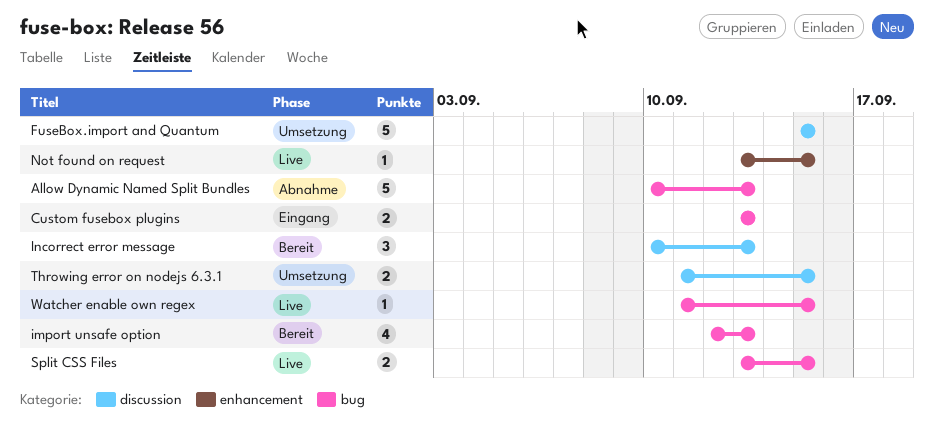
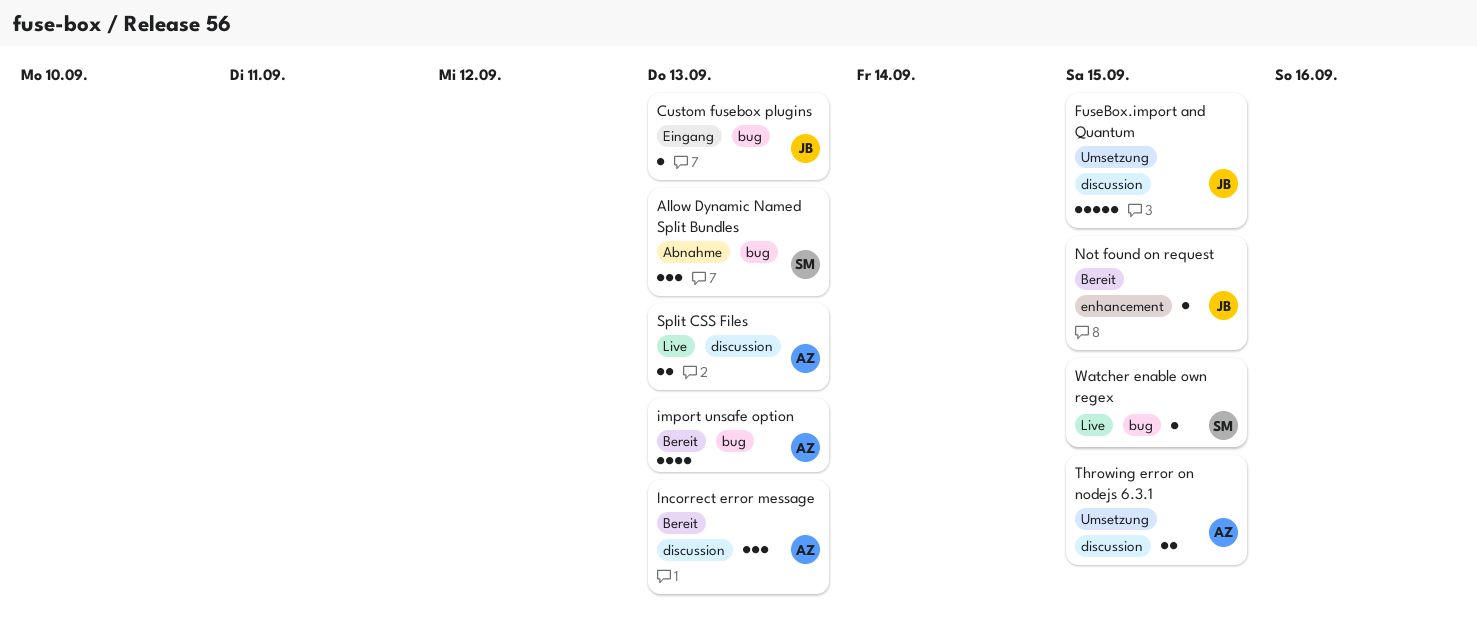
Allow Dynamic Named Split Bundles, estimate: 5 -> 3
Custom fusebox plugins, estimate: 2 -> 1
Not found on request, status: Live -> Bereit
Split CSS Files, label: bug -> discussion
Split CSS Files, due: Sep 15 -> Sep 13

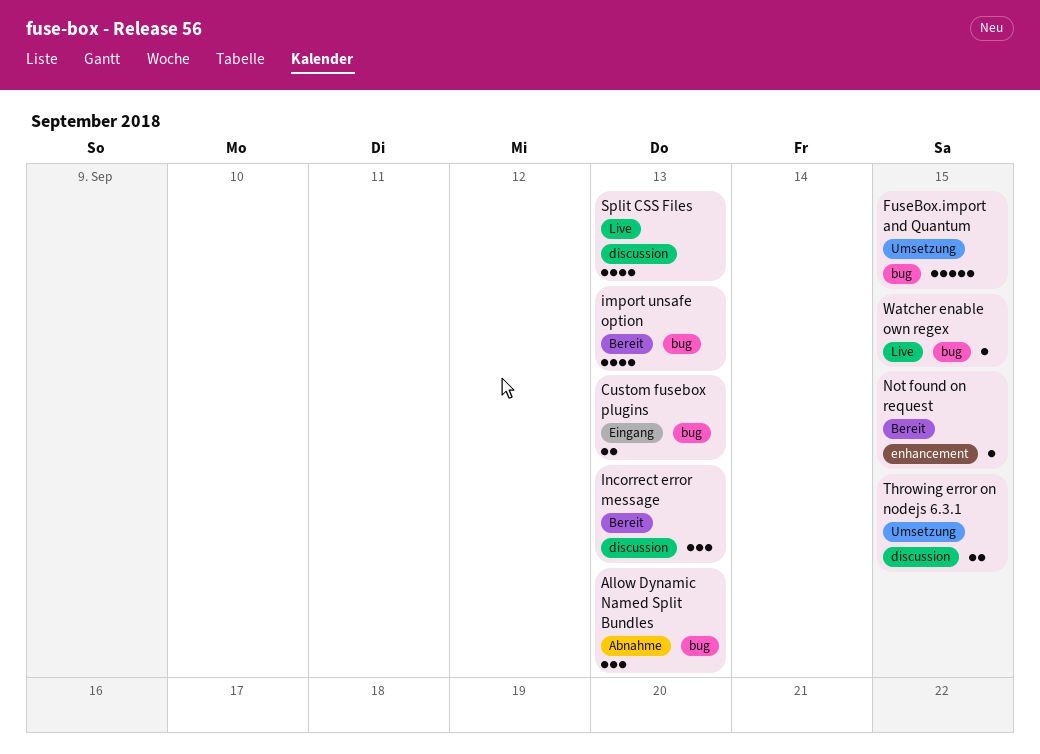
Custom fusebox plugins, estimate: 1 -> 2
FuseBox.import and Quantum, label: discussion -> bug
Split CSS Files, estimate: 2 -> 4

